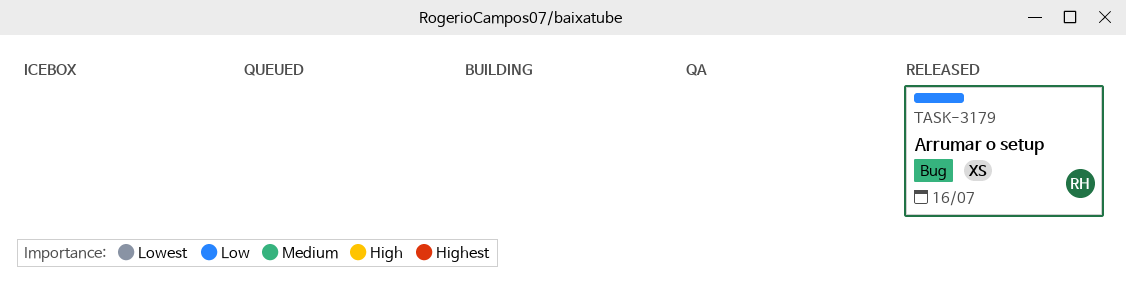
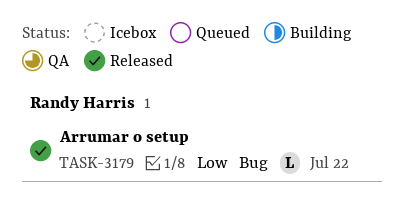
TASK-3179, estimate: XS -> L
TASK-3179, due: Jul 16 -> Jul 22

